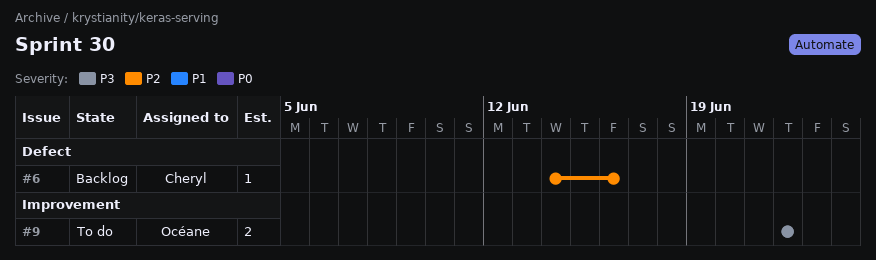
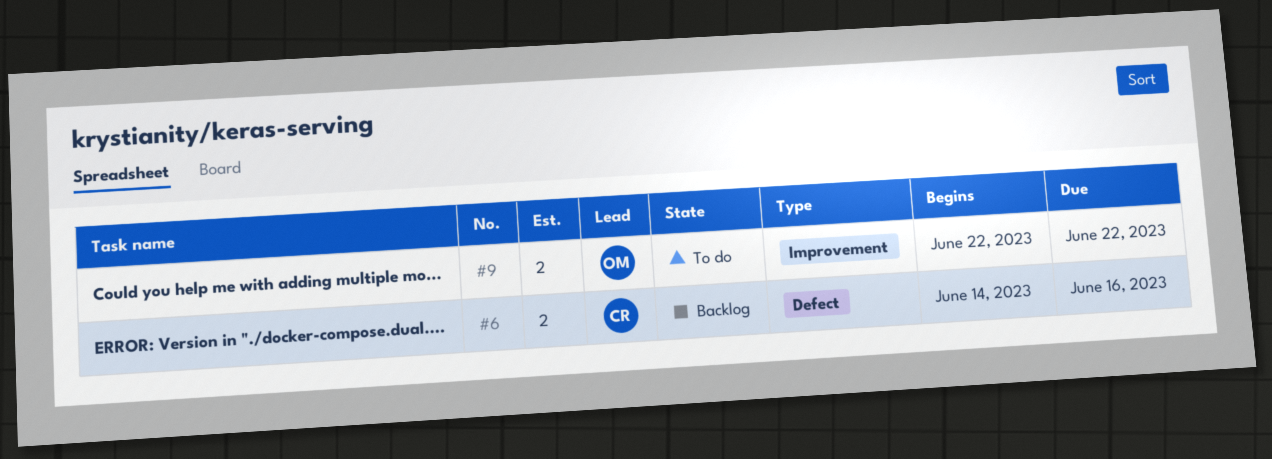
#6, estimate: 1 -> 2

